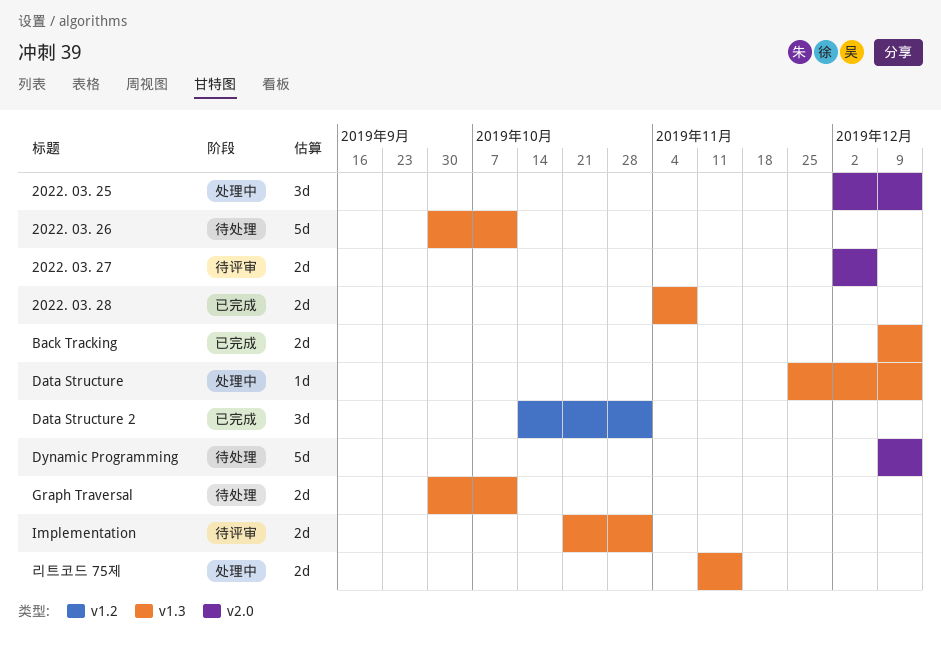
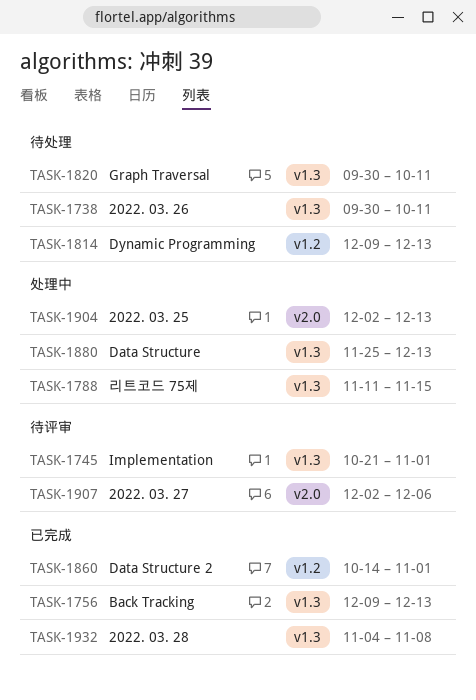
Dynamic Programming, label: v2.0 -> v1.2

